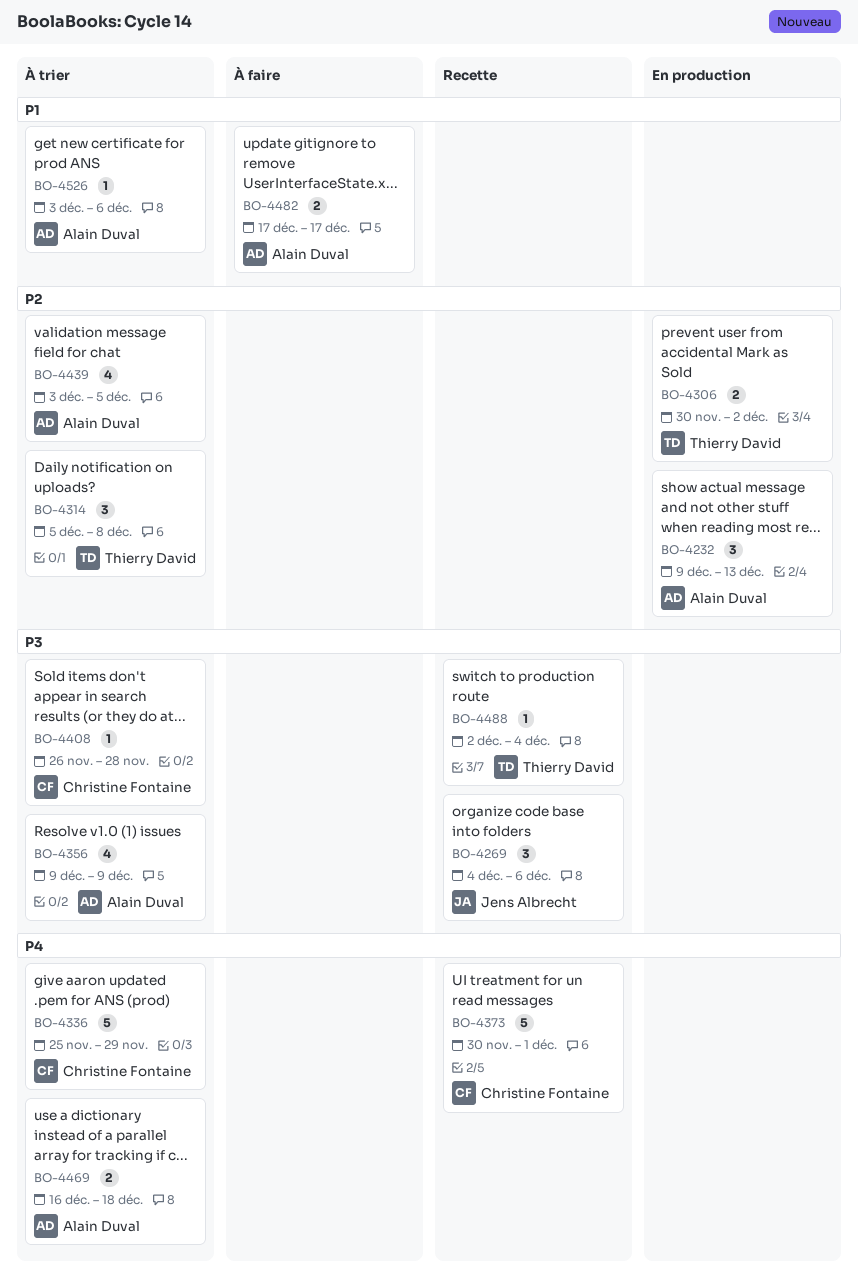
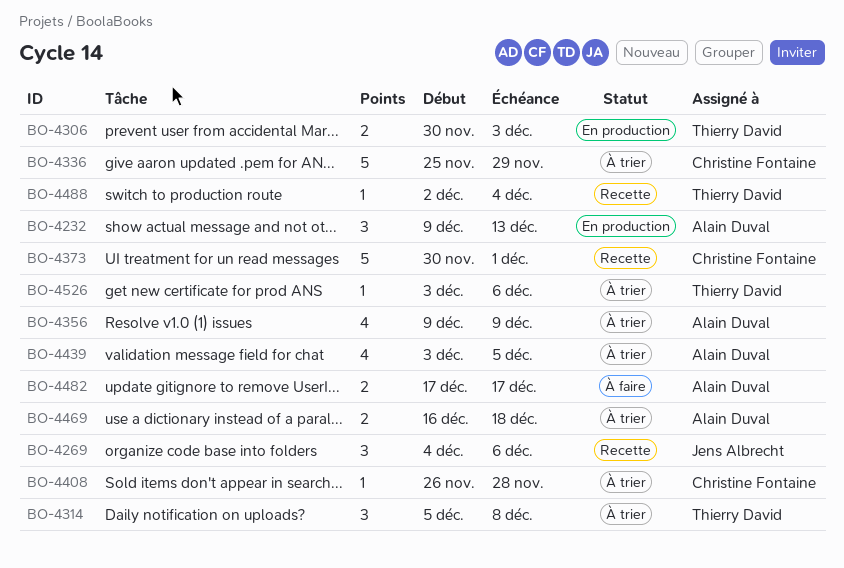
BO-4306, due: Dec 2 -> Dec 3
BO-4526, owner: Alain Duval -> Thierry David

